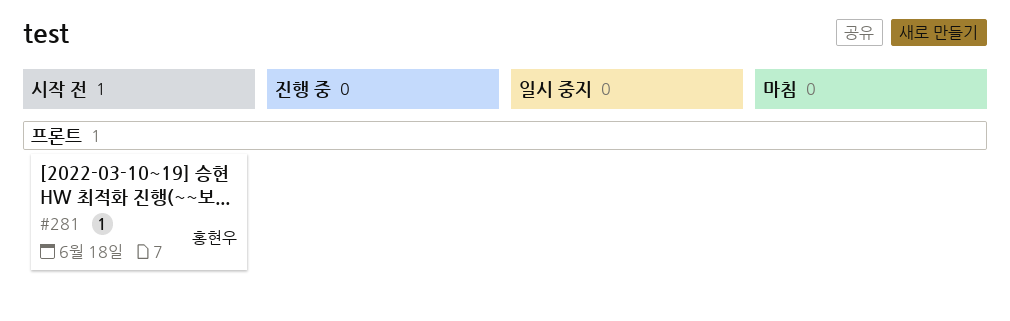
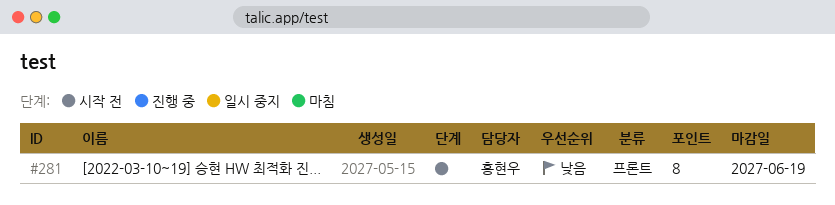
#281, estimate: 1 -> 8
#281, due: Jun 18 -> Jun 19

